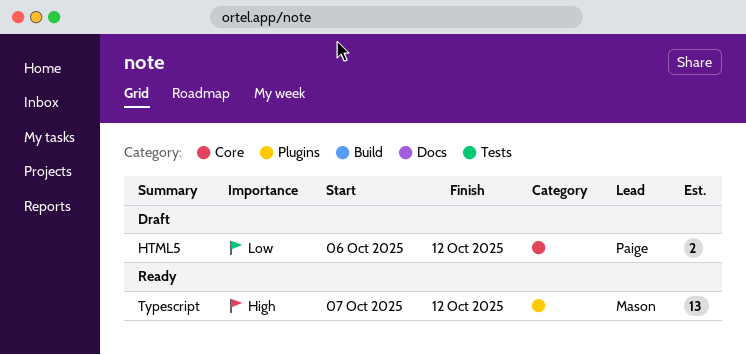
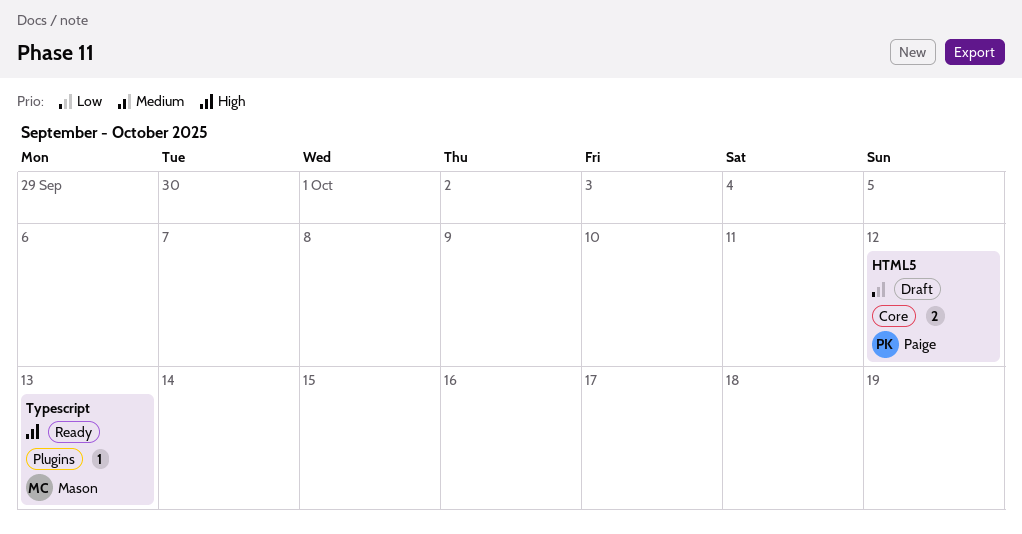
Typescript, estimate: 13 -> 1
Typescript, due: Oct 12 -> Oct 13

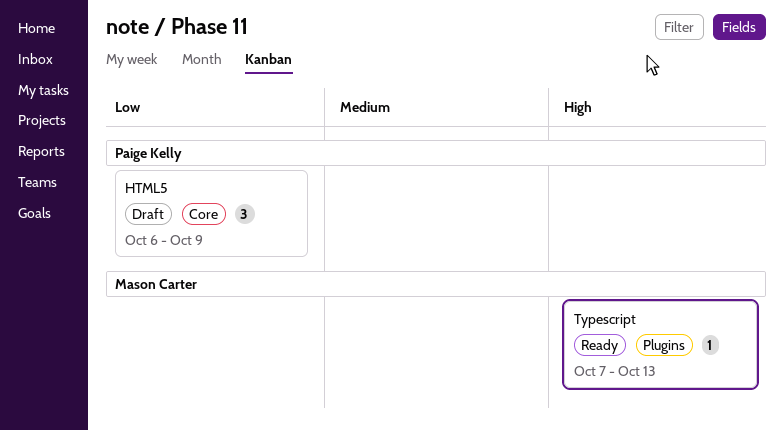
HTML5, estimate: 2 -> 3
HTML5, due: Oct 12 -> Oct 9

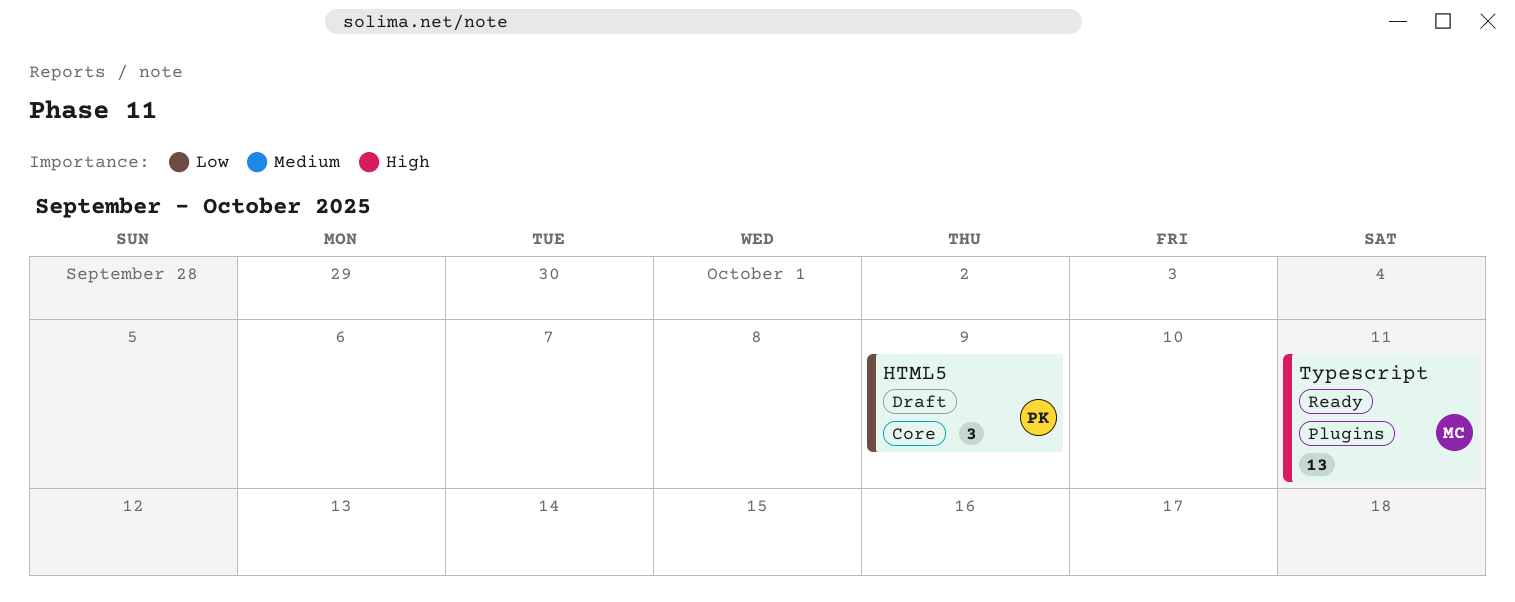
Typescript, estimate: 1 -> 13
Typescript, due: Oct 13 -> Oct 11

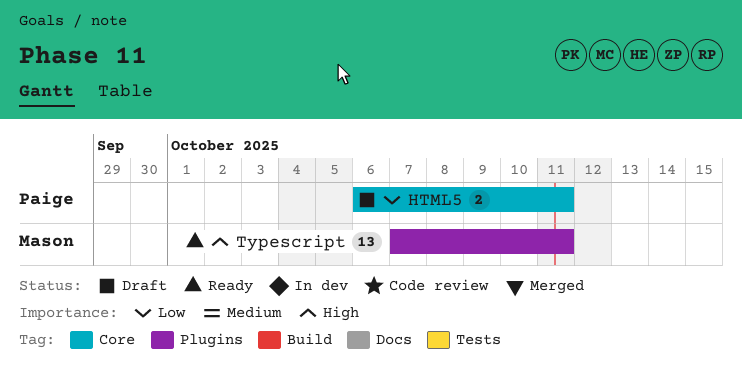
HTML5, estimate: 3 -> 2
HTML5, due: Oct 9 -> Oct 11

